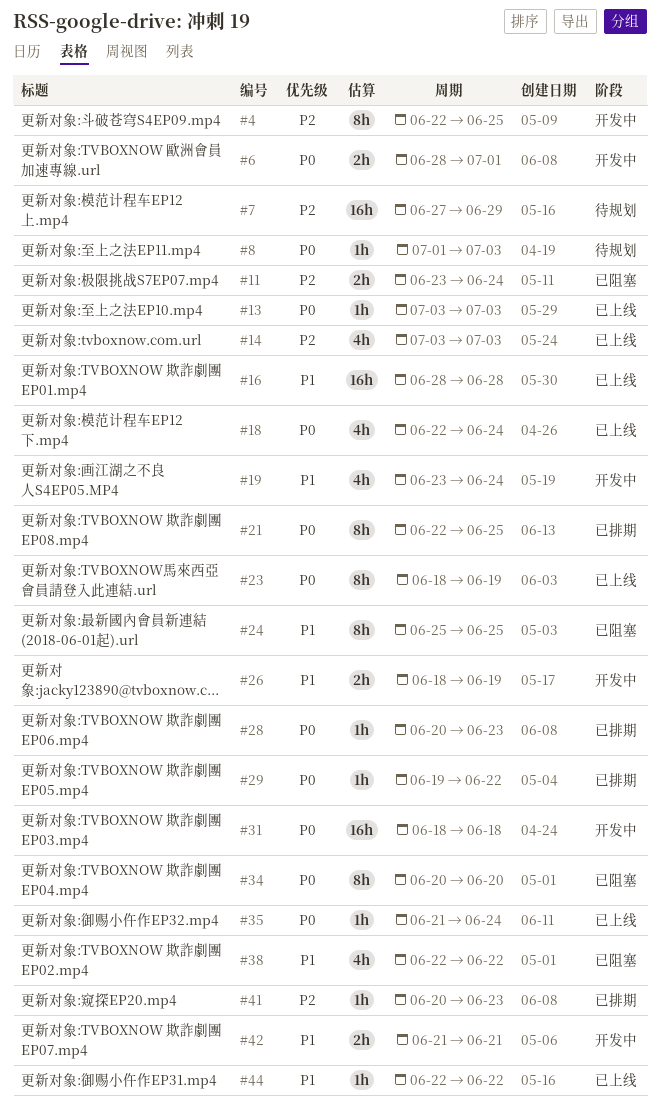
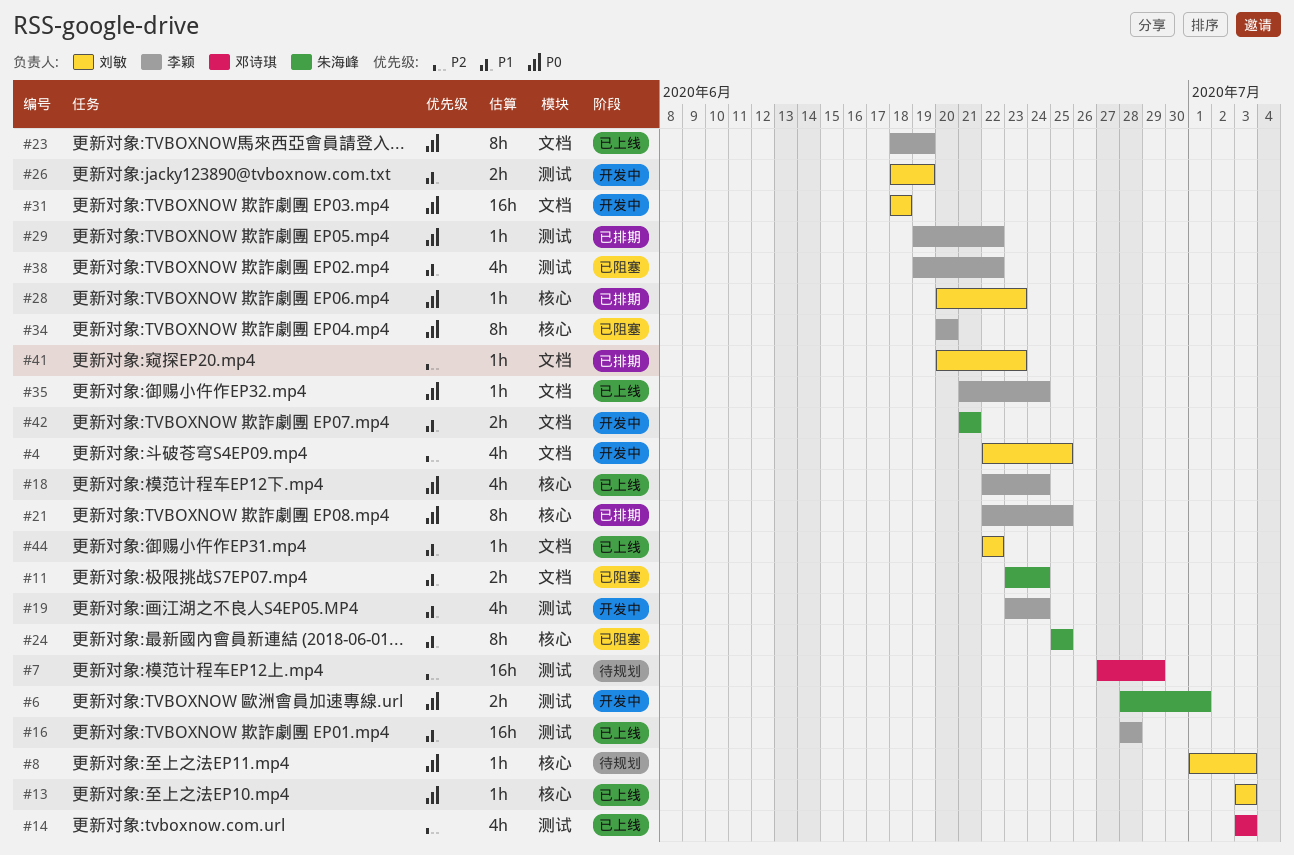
#4, estimate: 8h -> 4h
#11, priority: P2 -> P1
#38, start: Jun 22 -> Jun 19

